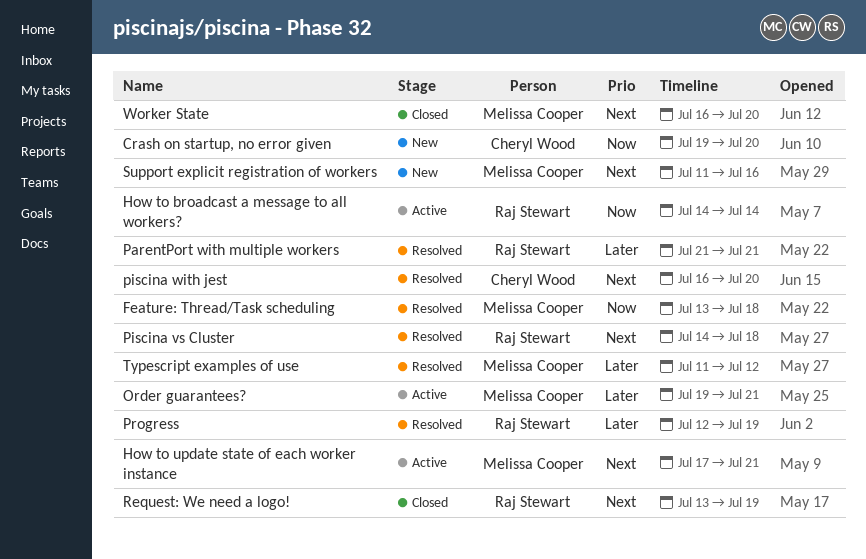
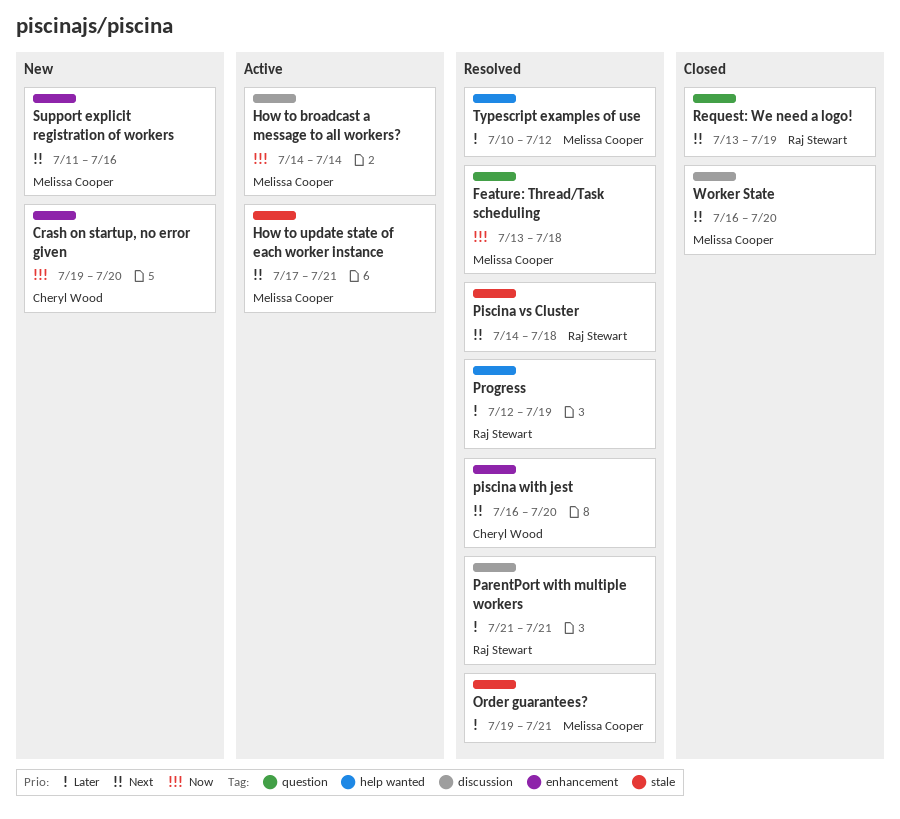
How to broadcast a message to all workers?, owner: Raj Stewart -> Melissa Cooper
Order guarantees?, status: Active -> Resolved
Typescript examples of use, start: Jul 11 -> Jul 10

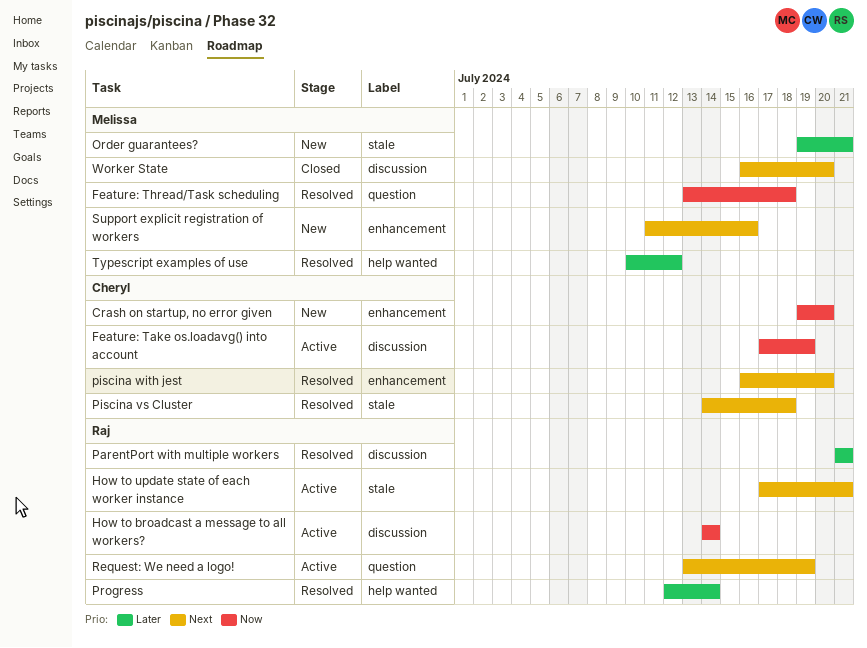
Feature: Take os.loadavg() into account: none -> present
How to broadcast a message to all workers?, owner: Melissa Cooper -> Raj Stewart
How to update state of each worker instance, owner: Melissa Cooper -> Raj Stewart
Order guarantees?, status: Resolved -> New
Piscina vs Cluster, owner: Raj Stewart -> Cheryl Wood
Progress, due: Jul 19 -> Jul 14
Request: We need a logo!, status: Closed -> Active

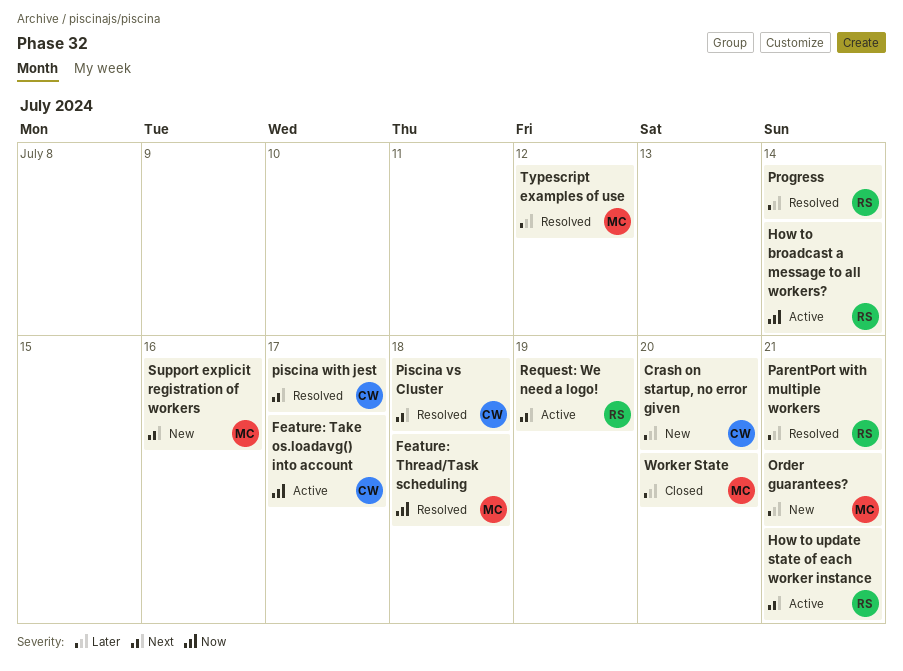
Crash on startup, no error given, priority: Now -> Later
Feature: Take os.loadavg() into account, due: Jul 19 -> Jul 17
piscina with jest, due: Jul 20 -> Jul 17
Worker State, priority: Next -> Later

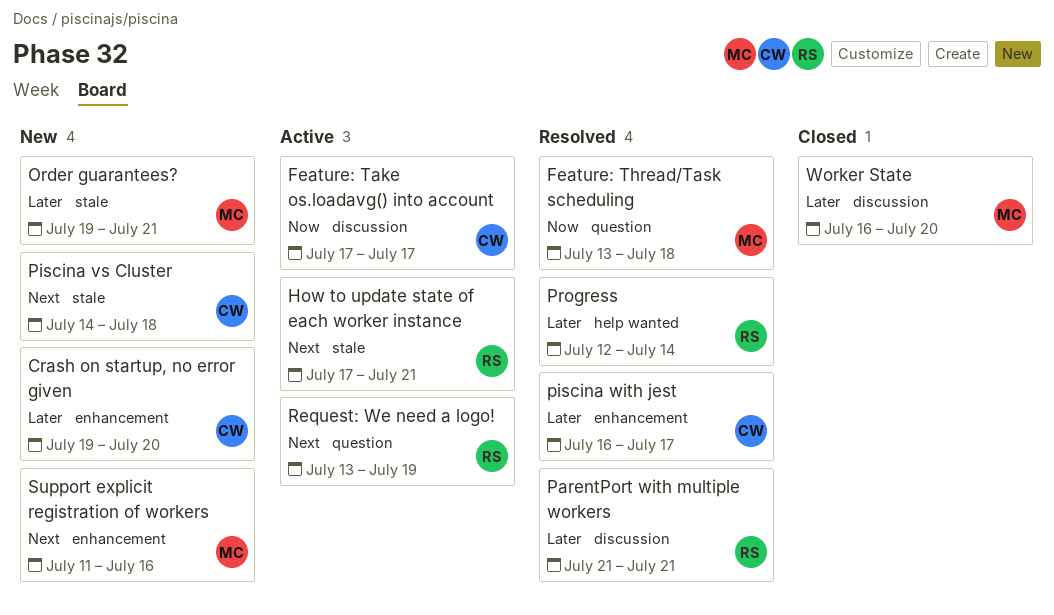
How to broadcast a message to all workers?: present -> none
Piscina vs Cluster, status: Resolved -> New
piscina with jest, priority: Next -> Later
Typescript examples of use: present -> none

